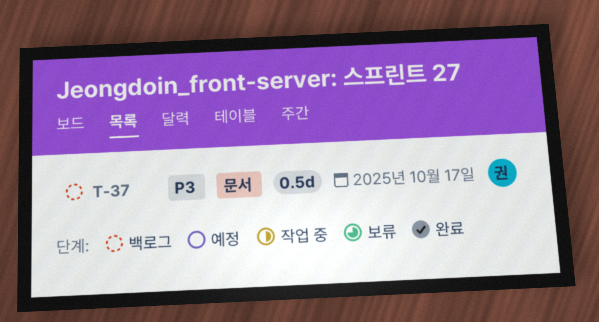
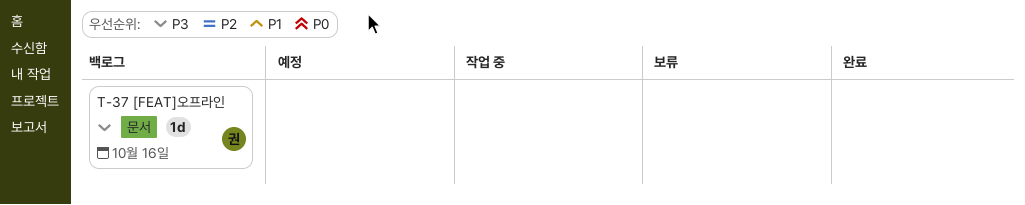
T-37, estimate: 0.5d -> 1d
T-37, due: Oct 17 -> Oct 16

